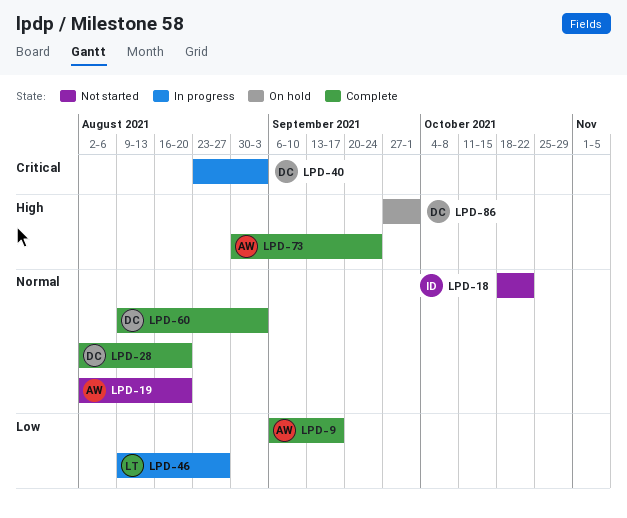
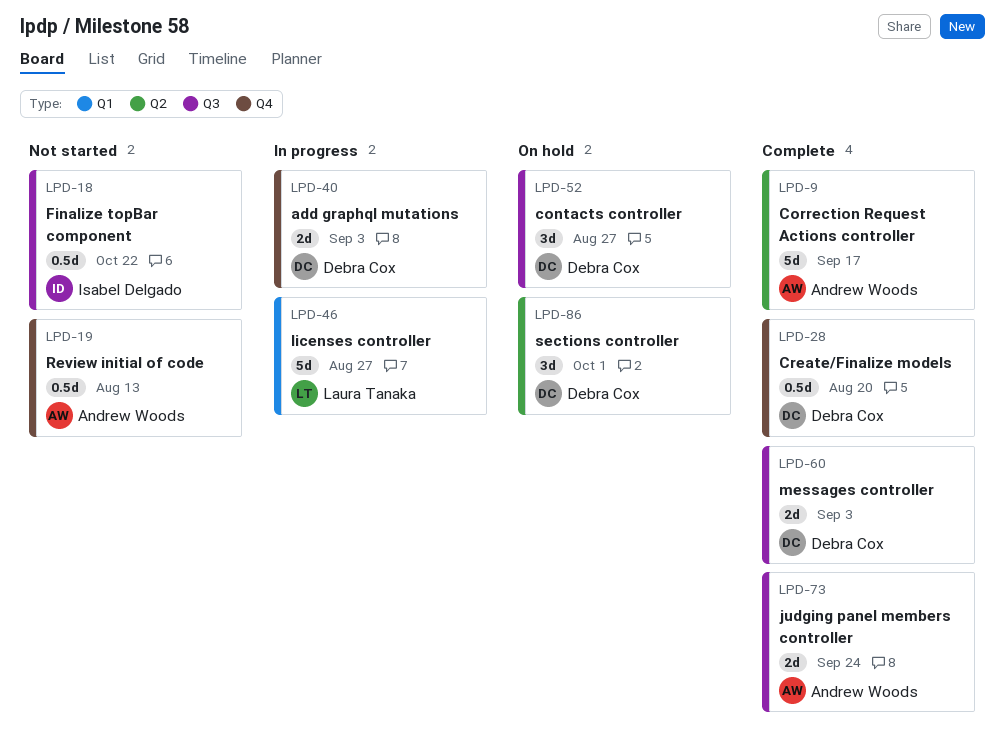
LPD-19, due: Aug 20 -> Aug 13
LPD-52: none -> present

